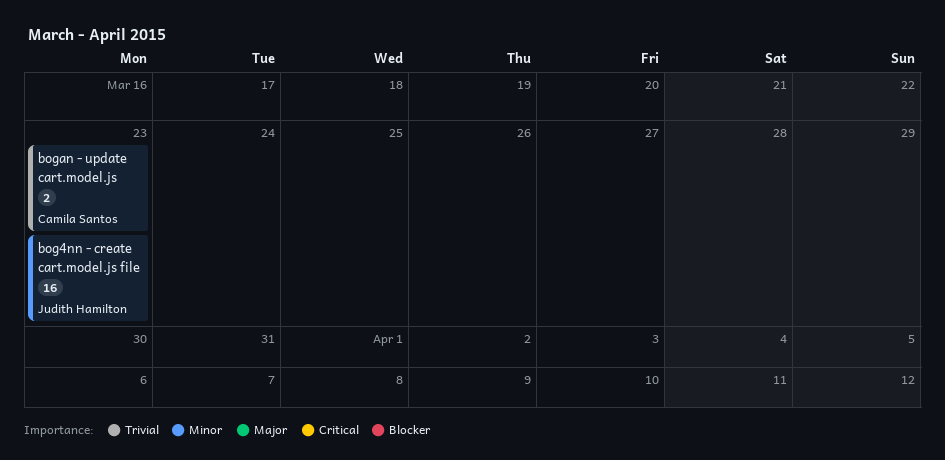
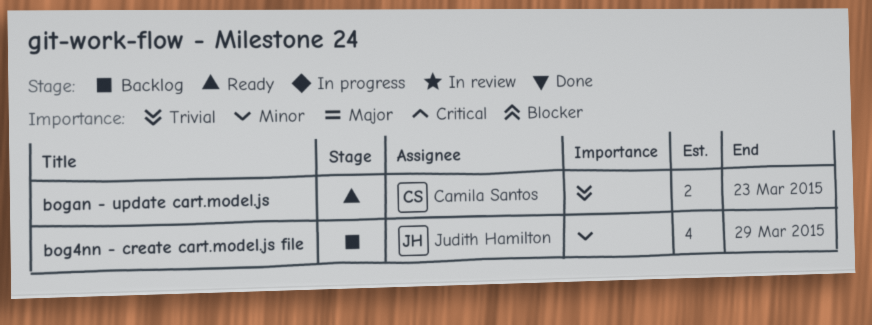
bog4nn - create cart.model.js file, estimate: 16 -> 4
bog4nn - create cart.model.js file, due: Mar 23 -> Mar 29

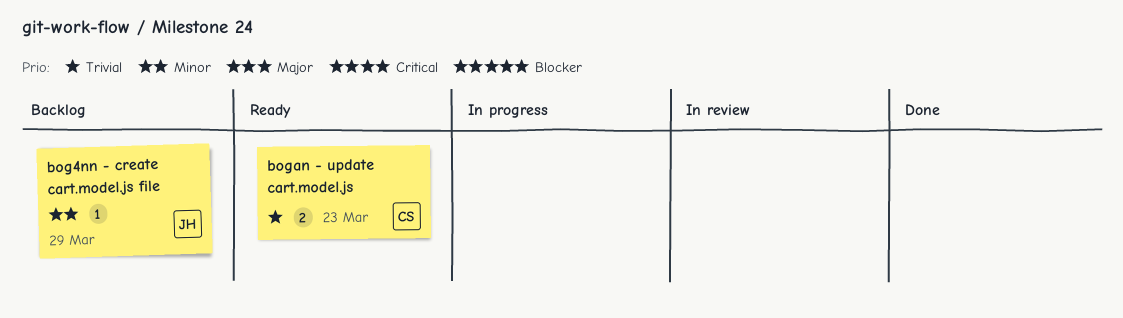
bog4nn - create cart.model.js file, estimate: 4 -> 1

